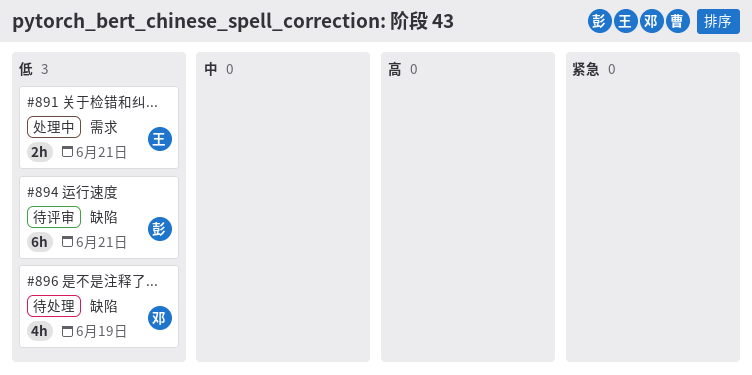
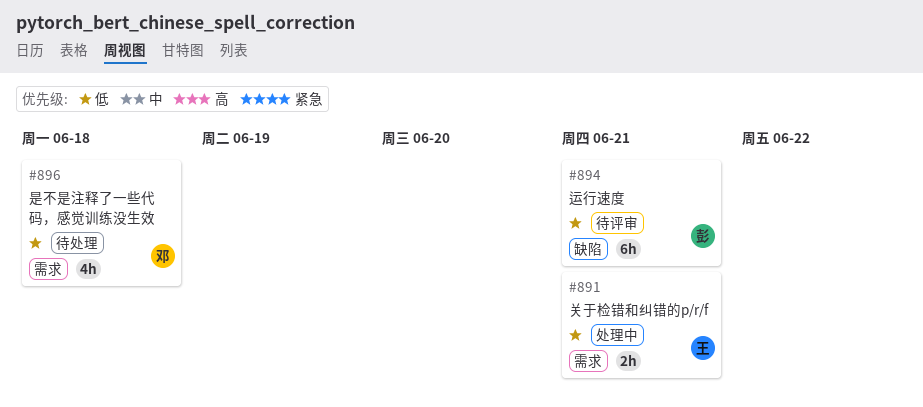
#896, label: 缺陷 -> 需求
#896, due: Jun 19 -> Jun 18

